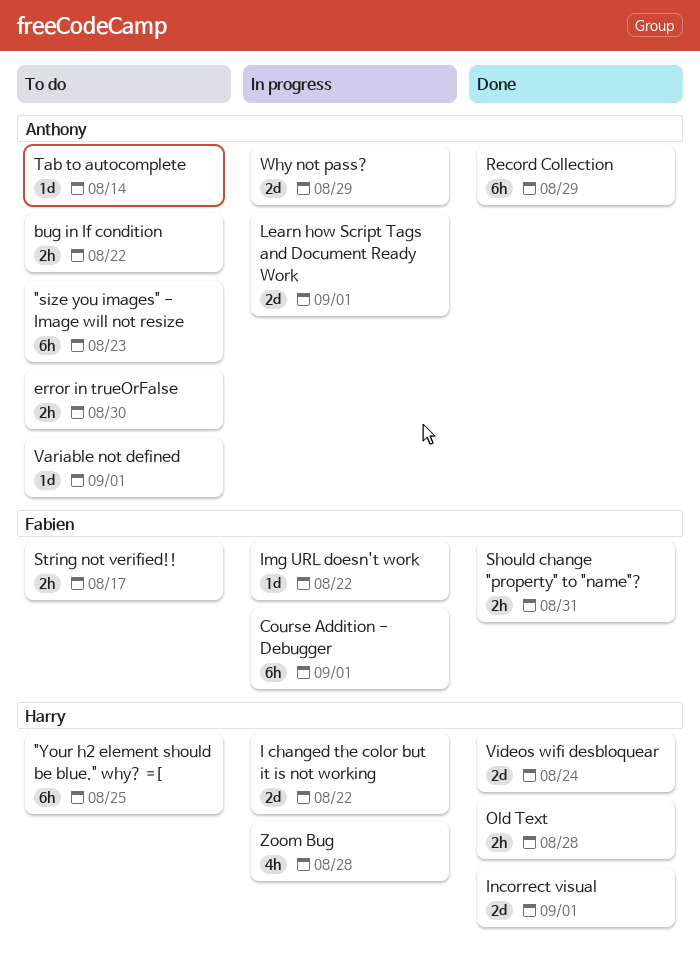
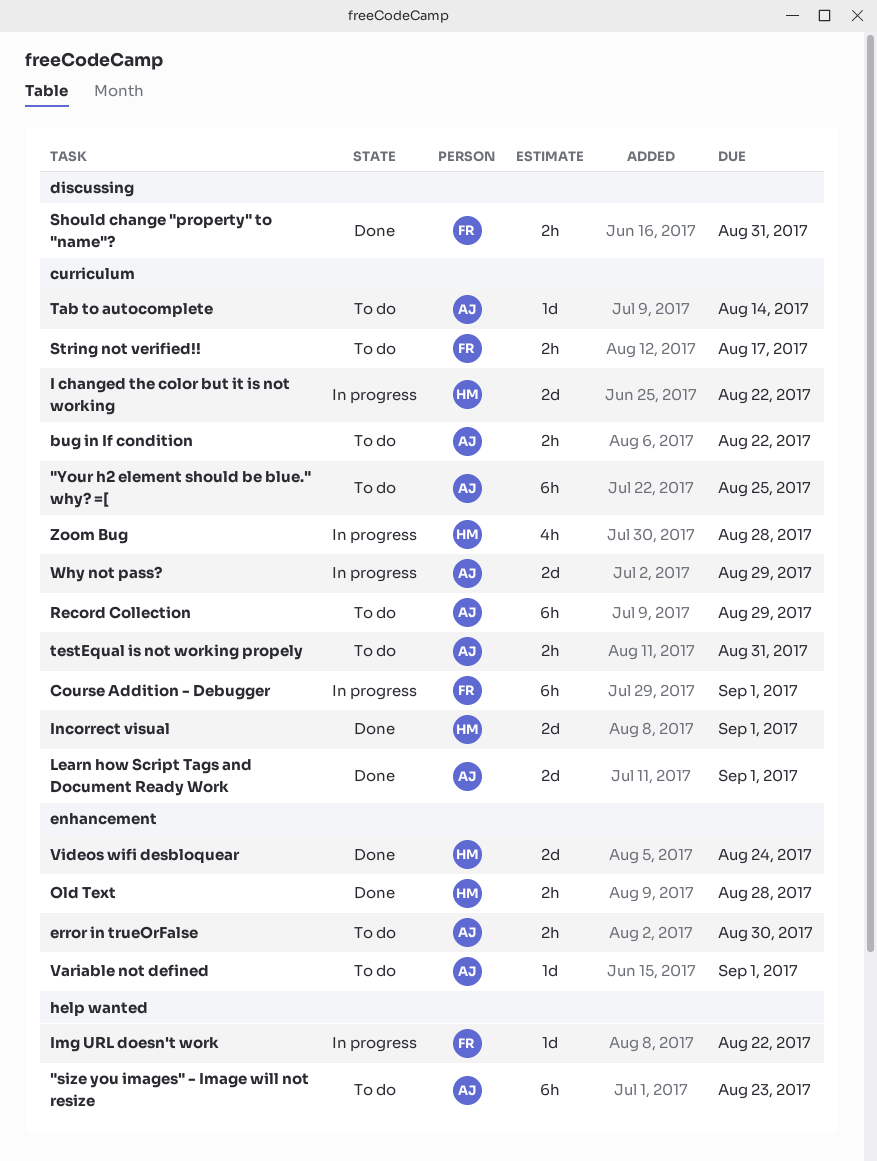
"Your h2 element should be blue." why? =[, owner: Harry -> Anthony
Learn how Script Tags and Document Ready Work, status: In progress -> Done
Record Collection, status: Done -> To do
testEqual is not working propely: none -> present

